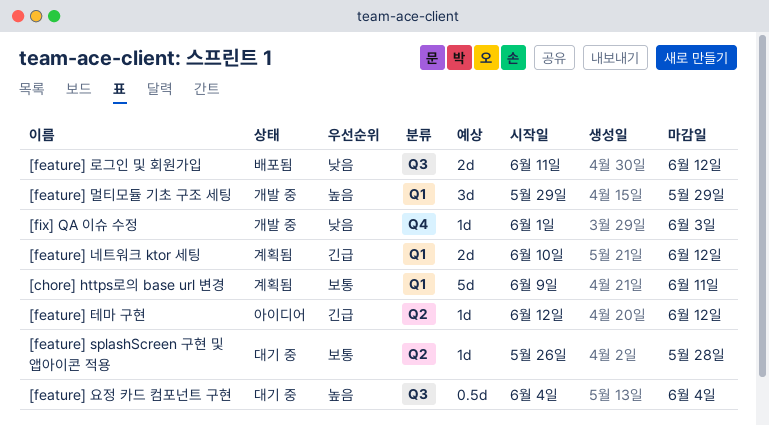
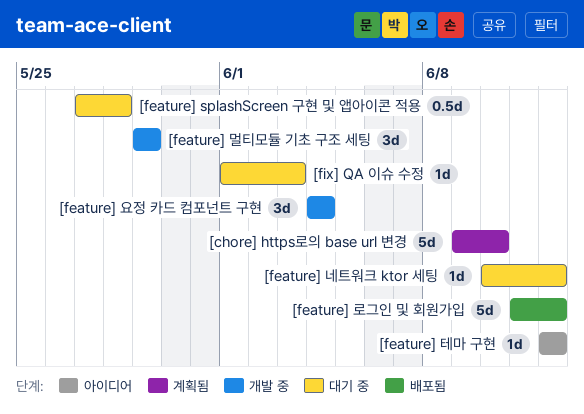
[chore] https로의 base url 변경, due: Jun 11 -> Jun 10
[feature] splashScreen 구현 및 앱아이콘 적용, estimate: 1d -> 0.5d
[feature] splashScreen 구현 및 앱아이콘 적용, start: May 26 -> May 27
[feature] 네트워크 ktor 세팅, status: 계획됨 -> 대기 중
[feature] 네트워크 ktor 세팅, estimate: 2d -> 1d
[feature] 로그인 및 회원가입, estimate: 2d -> 5d
[feature] 요정 카드 컴포넌트 구현, status: 대기 중 -> 개발 중
[feature] 요정 카드 컴포넌트 구현, estimate: 0.5d -> 3d
[fix] QA 이슈 수정, status: 개발 중 -> 대기 중

